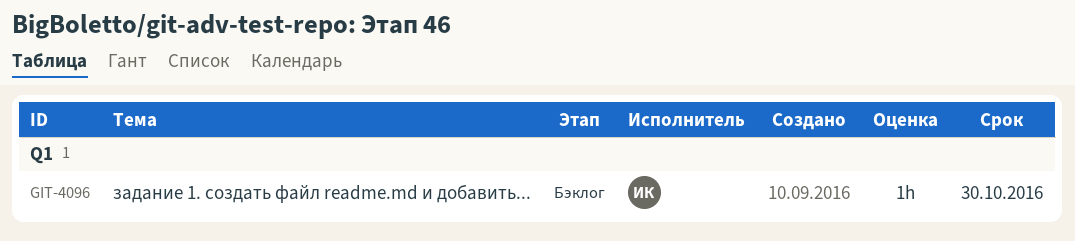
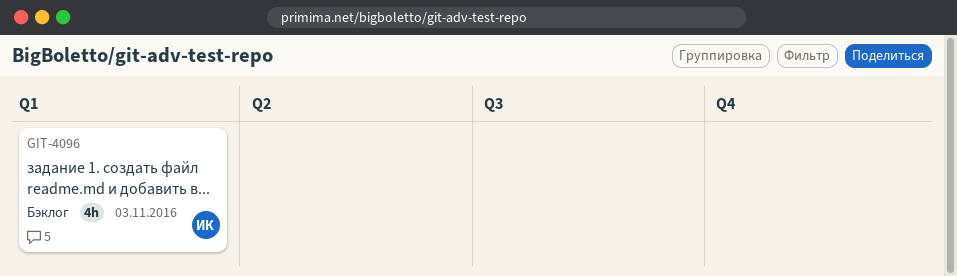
GIT-4096, estimate: 1h -> 4h
GIT-4096, due: Oct 30 -> Nov 3

